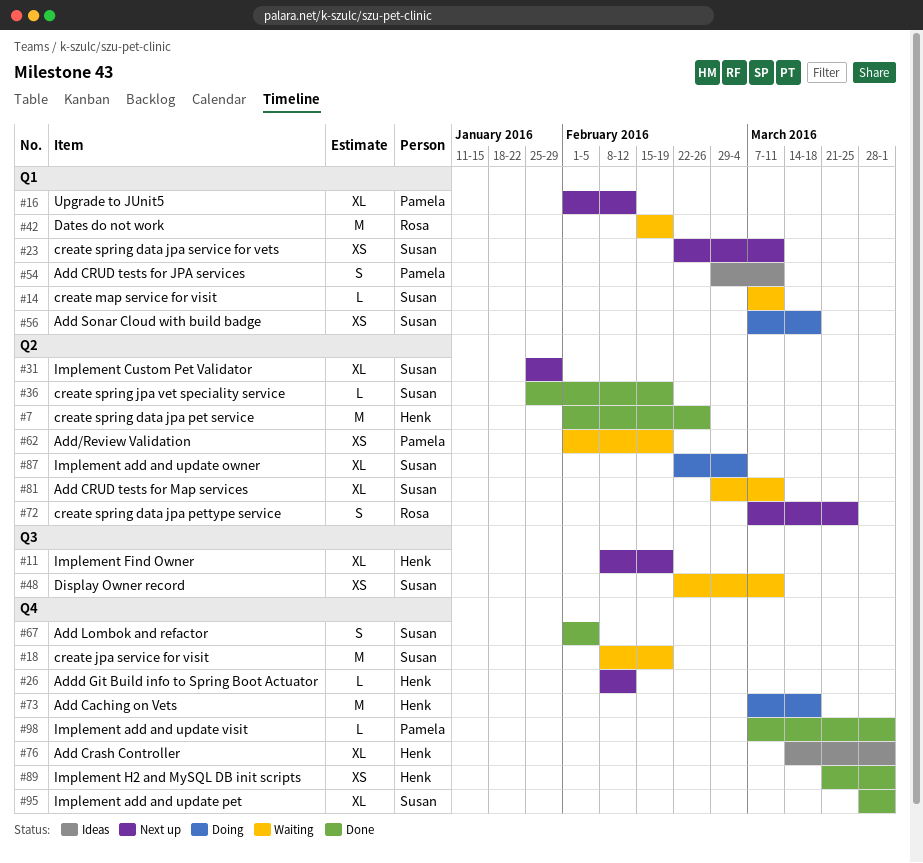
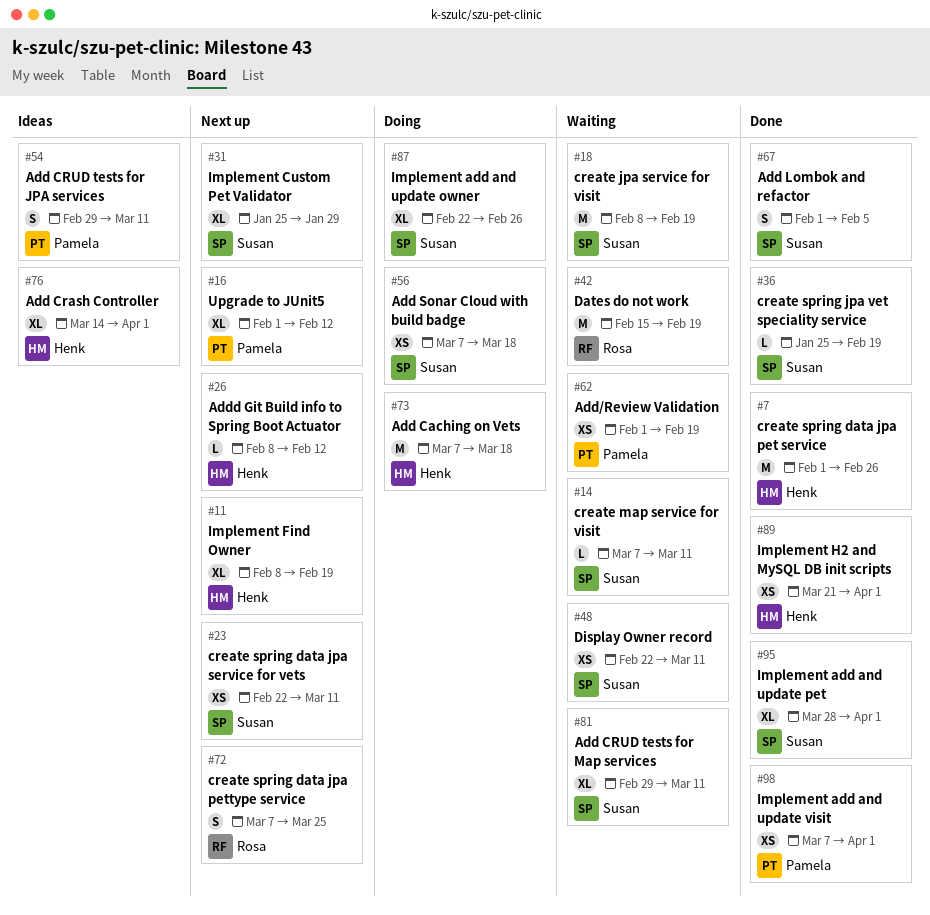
#87, due: Mar 4 -> Feb 26
#98, estimate: L -> XS

